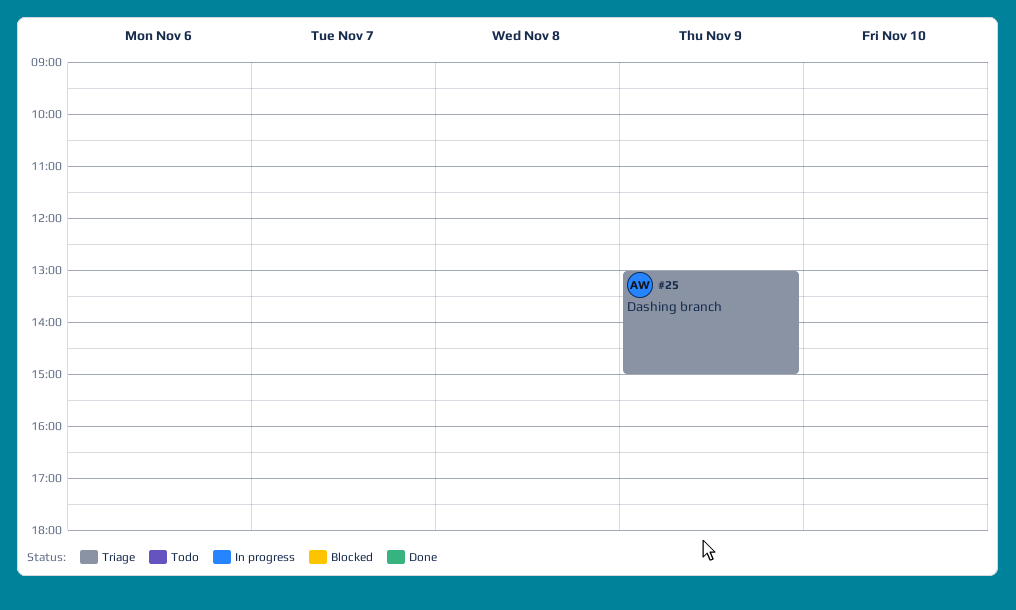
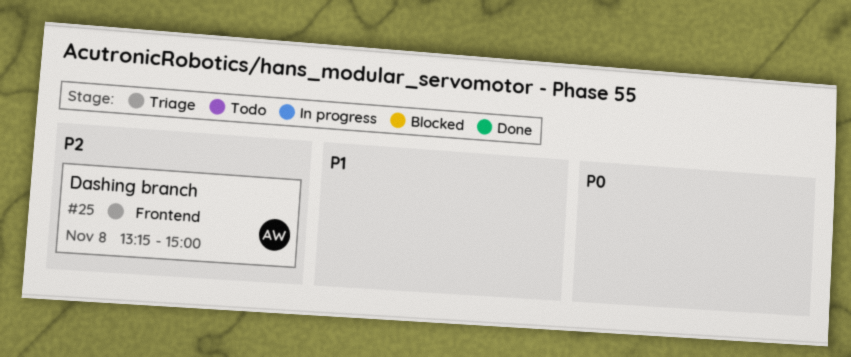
#25, day: Nov 9 -> Nov 8
#25, begins: 13:00 -> 13:15

